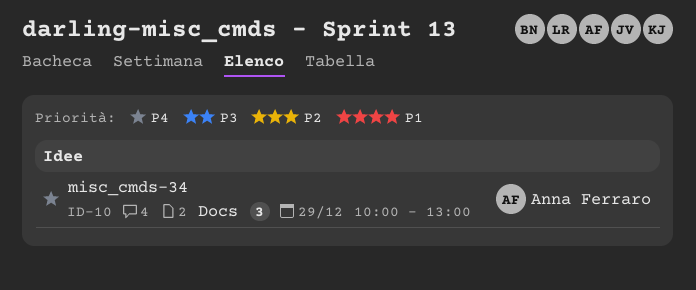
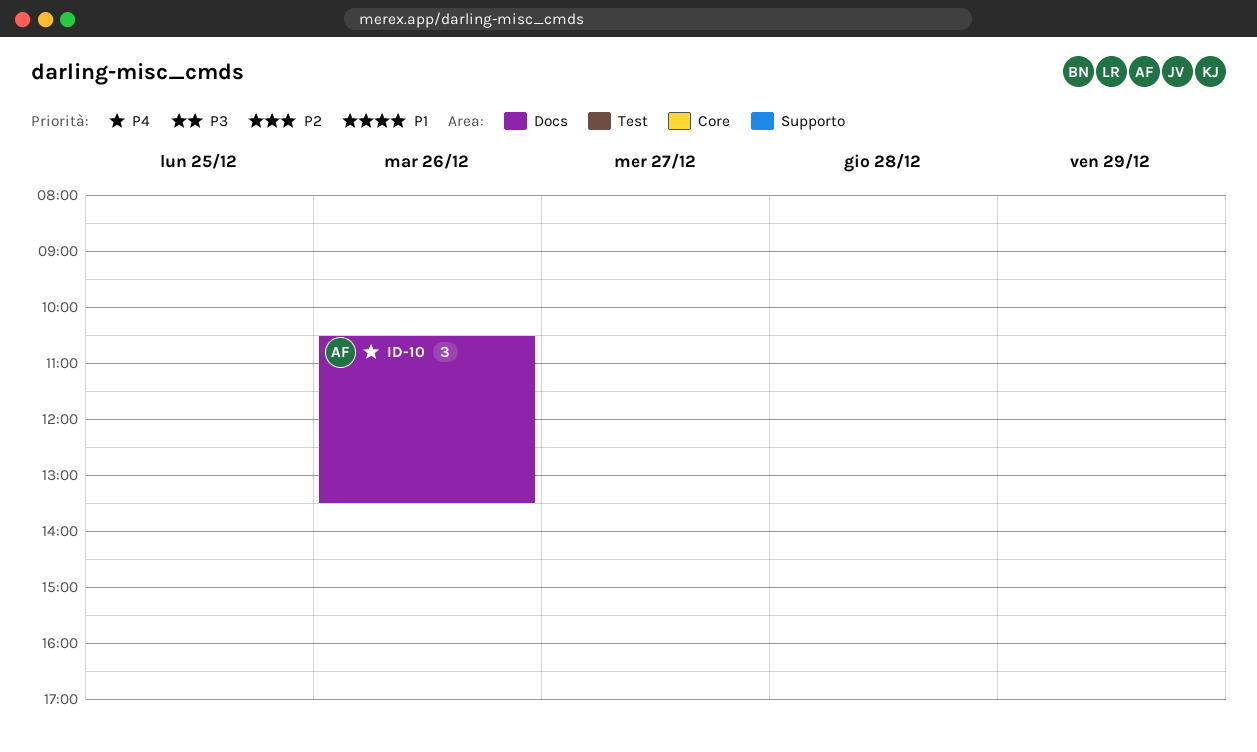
ID-10, day: Dec 29 -> Dec 26
ID-10, begins: 10:00 -> 10:30
ID-10, ends: 13:00 -> 13:30

